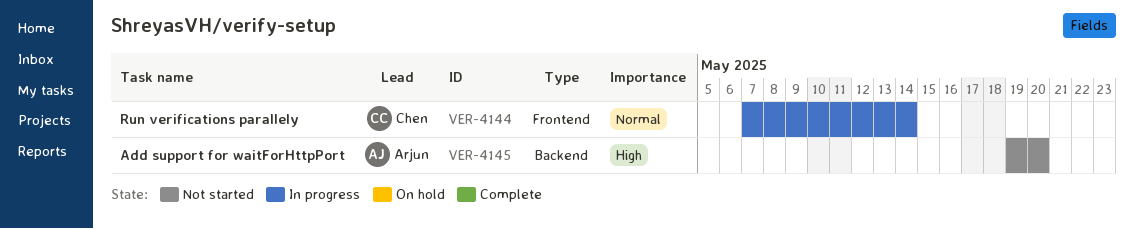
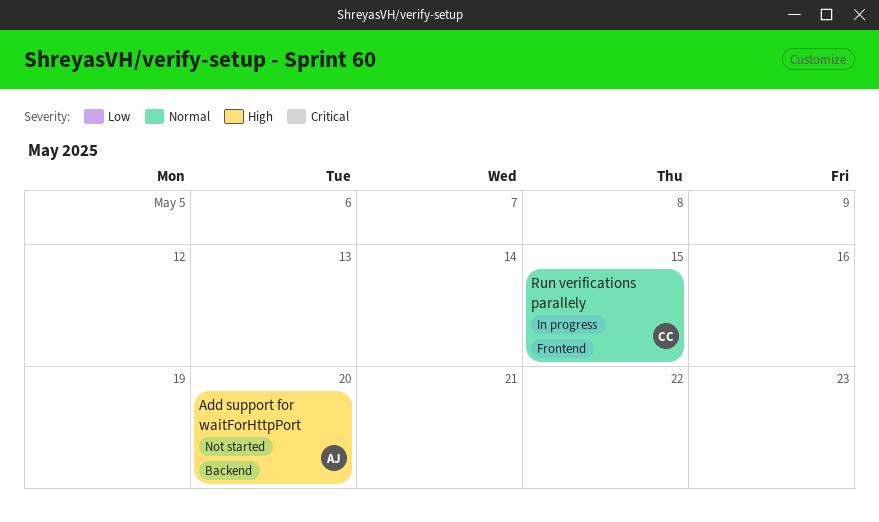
Run verifications parallely, due: May 14 -> May 15

